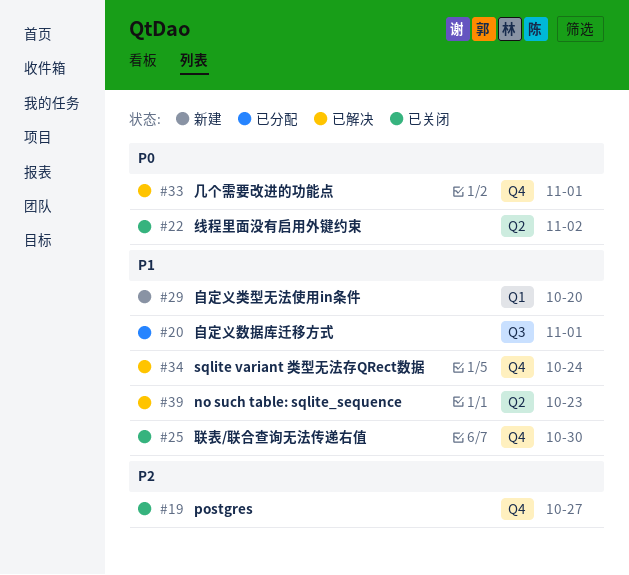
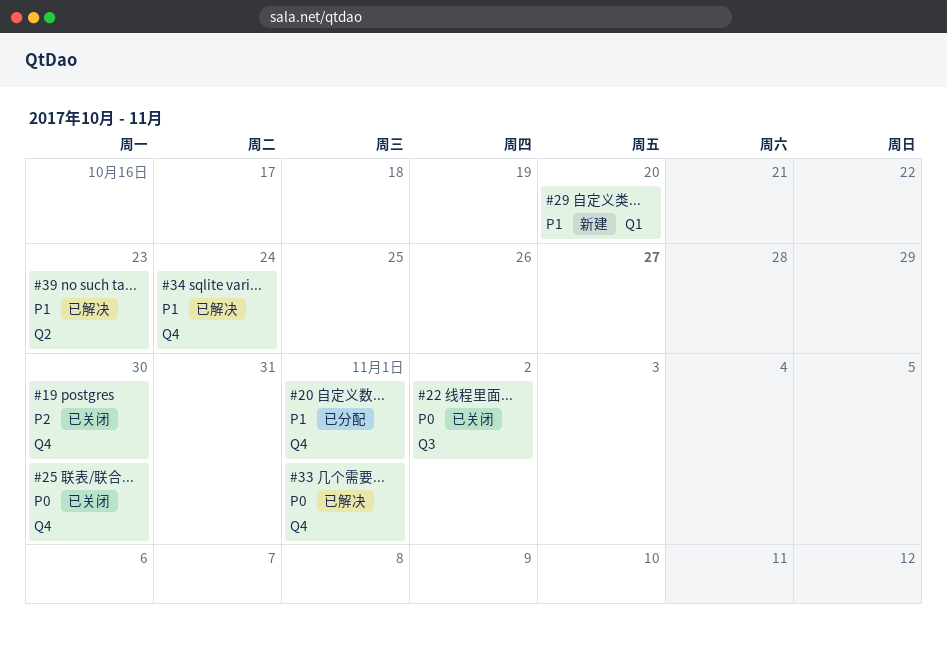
#19, due: Oct 27 -> Oct 30
#20, label: Q3 -> Q4
#22, label: Q2 -> Q3
#25, priority: P1 -> P0

